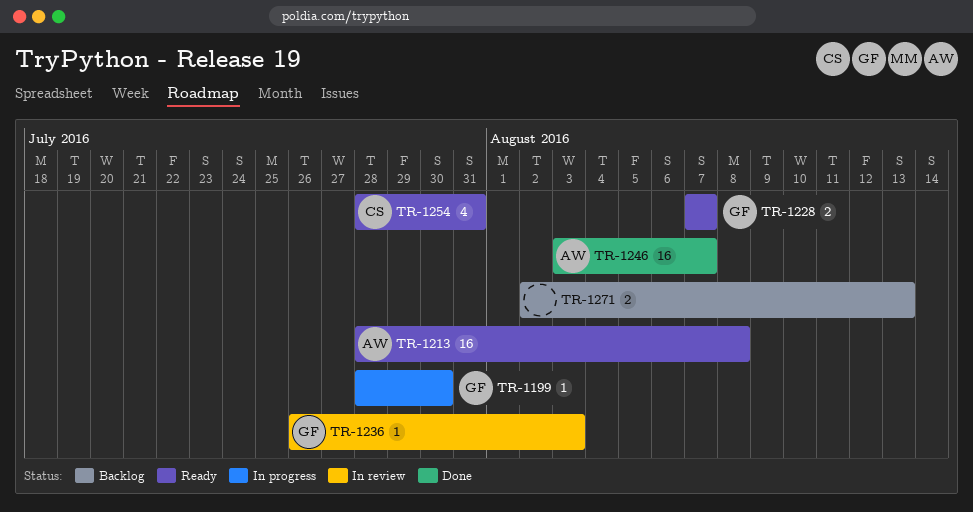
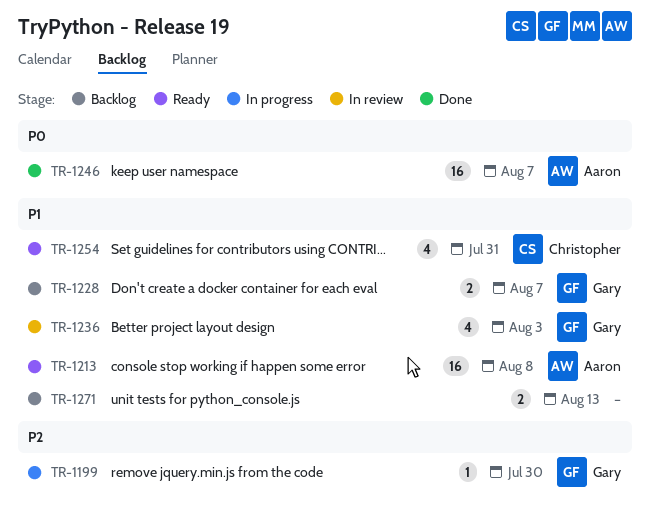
TR-1228, status: Ready -> Backlog
TR-1236, estimate: 1 -> 4

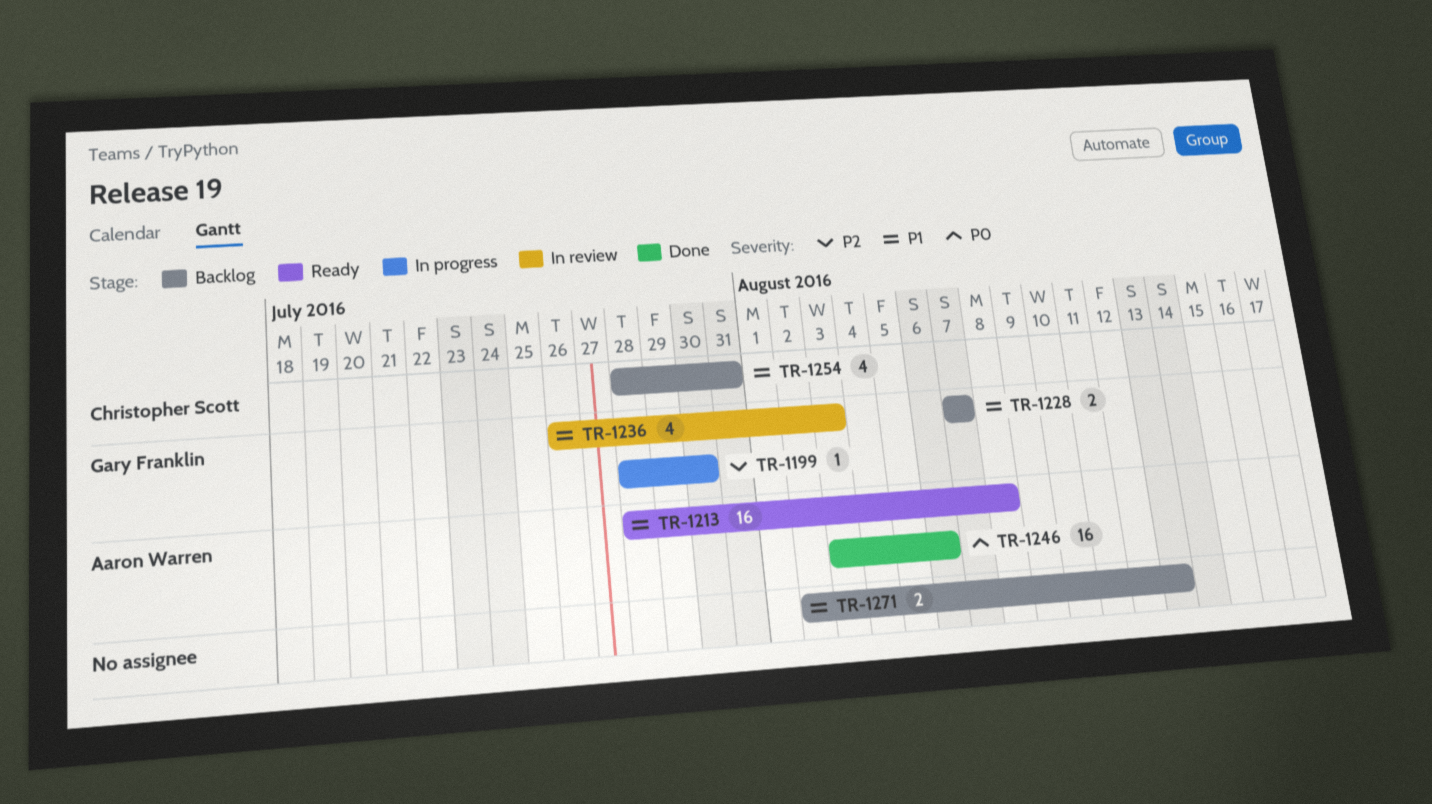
TR-1246, due: Aug 7 -> Aug 6
TR-1254, status: Ready -> Backlog

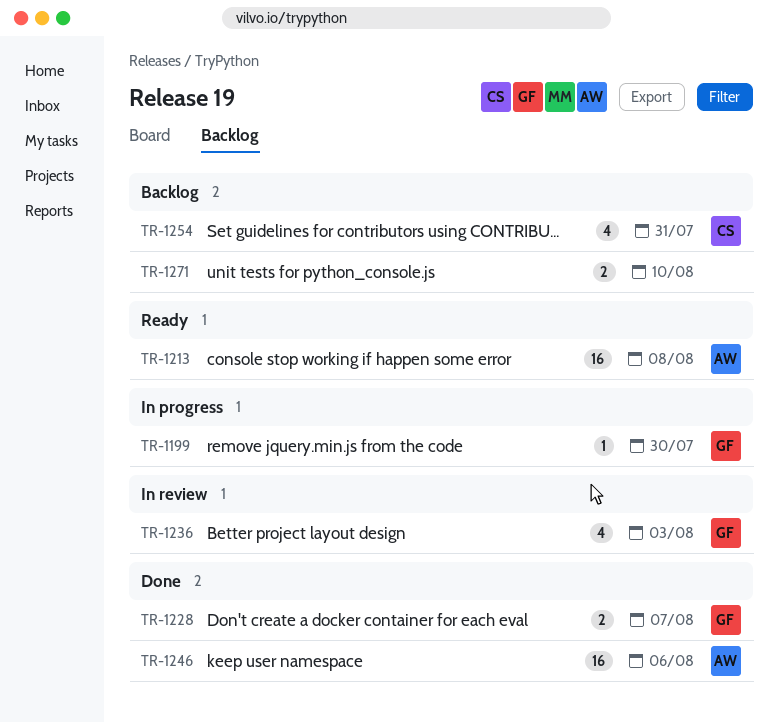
TR-1228, status: Backlog -> Done
TR-1271, due: Aug 13 -> Aug 10

